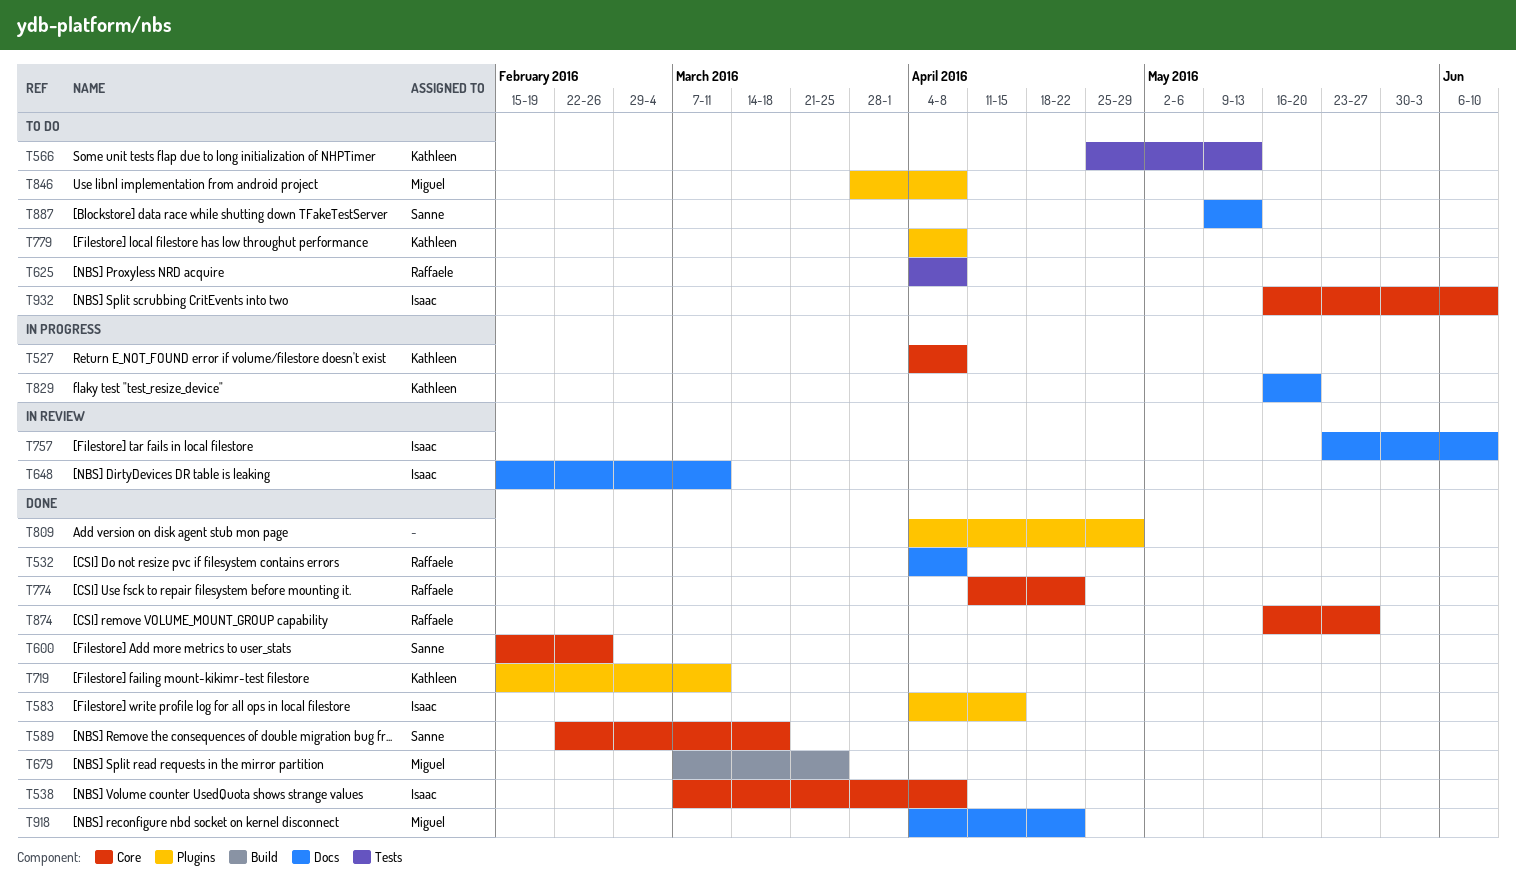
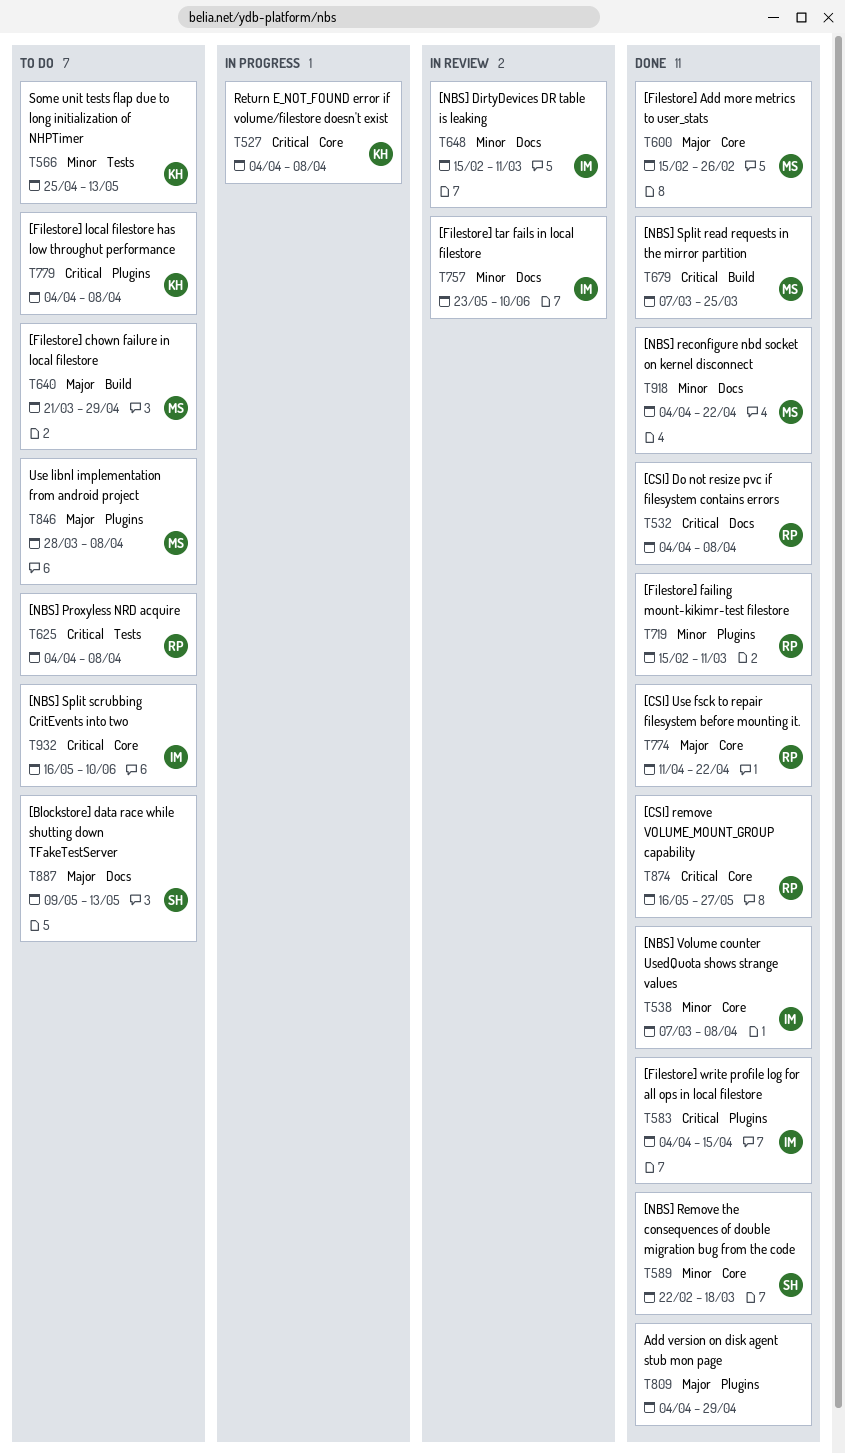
T600, owner: Sanne -> Miguel
T640: none -> present
T719, owner: Kathleen -> Raffaele
T829: present -> none

